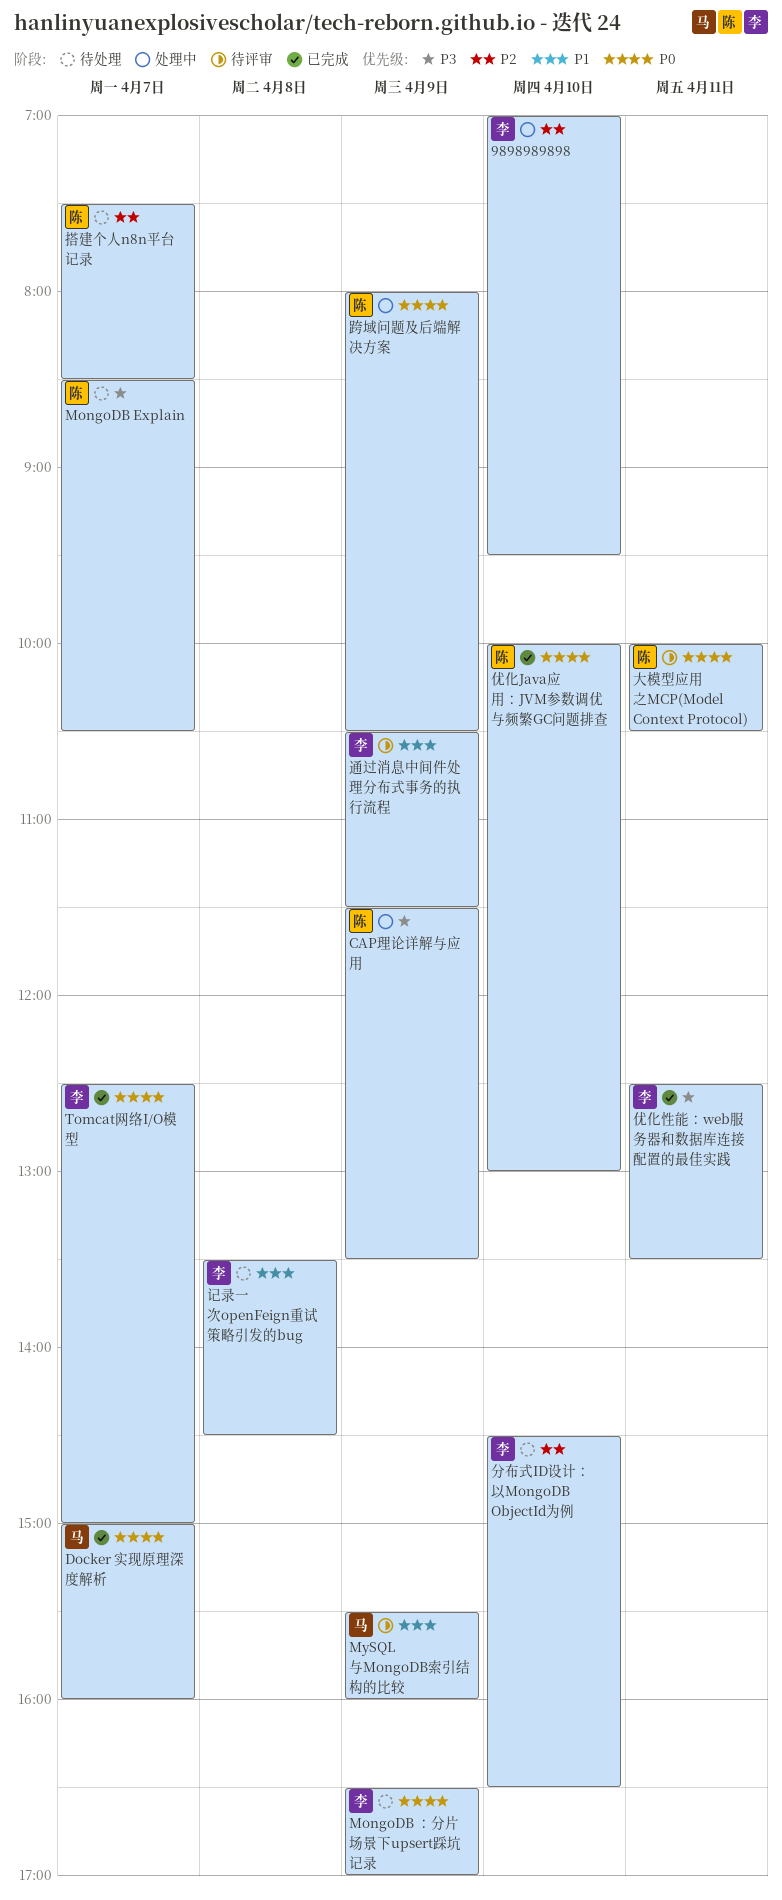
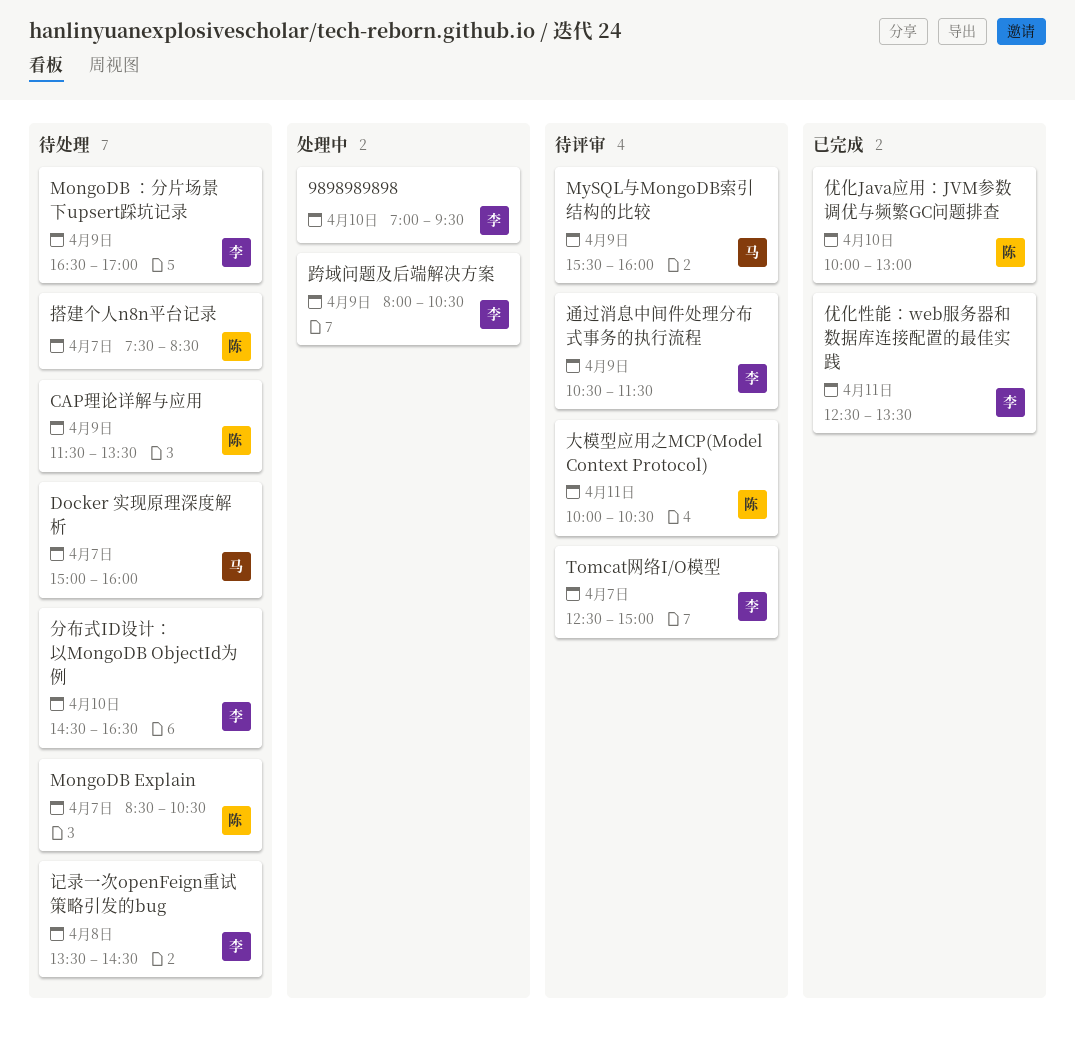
CAP理论详解与应用, status: 处理中 -> 待处理
Docker 实现原理深度解析, status: 已完成 -> 待处理
Tomcat网络I/O模型, status: 已完成 -> 待评审
跨域问题及后端解决方案, owner: 陈 -> 李

